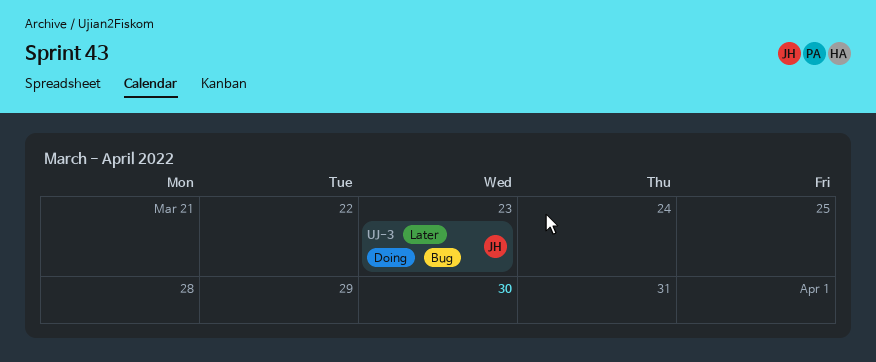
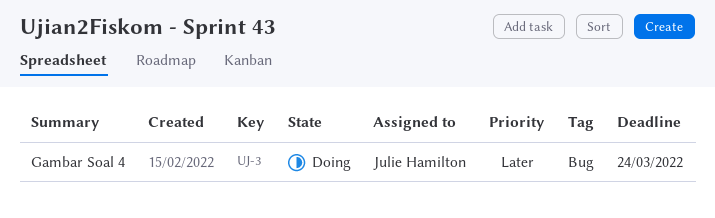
UJ-3, due: Mar 23 -> Mar 24

